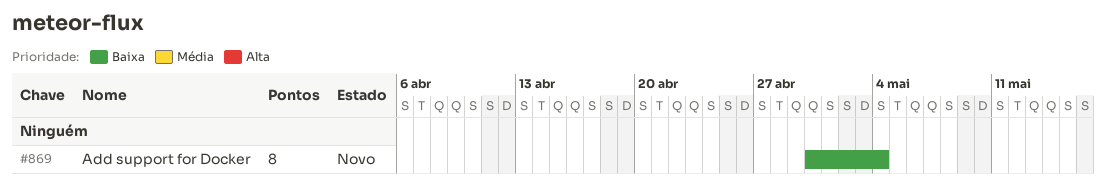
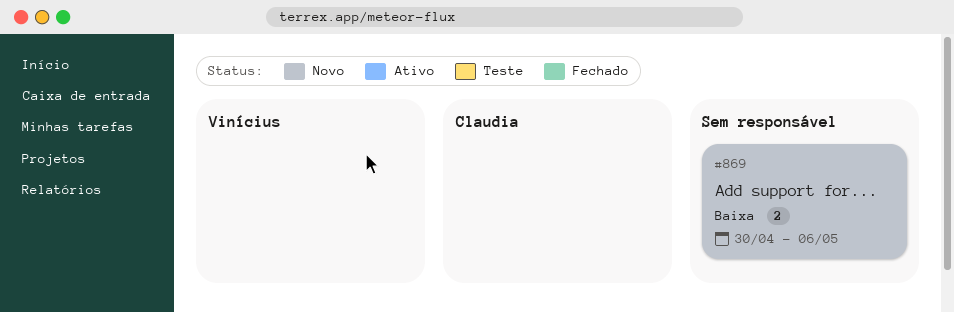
#869, estimate: 8 -> 2
#869, due: May 4 -> May 6

